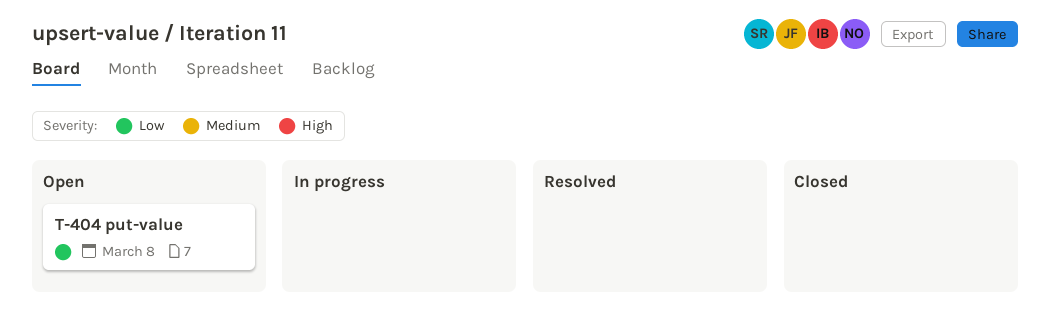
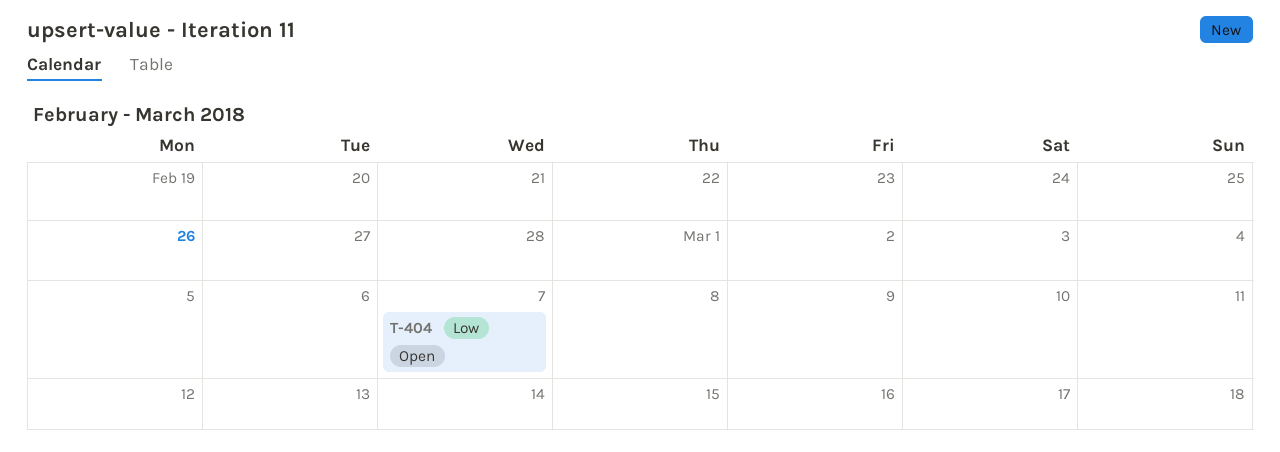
T-404, due: Mar 8 -> Mar 7

